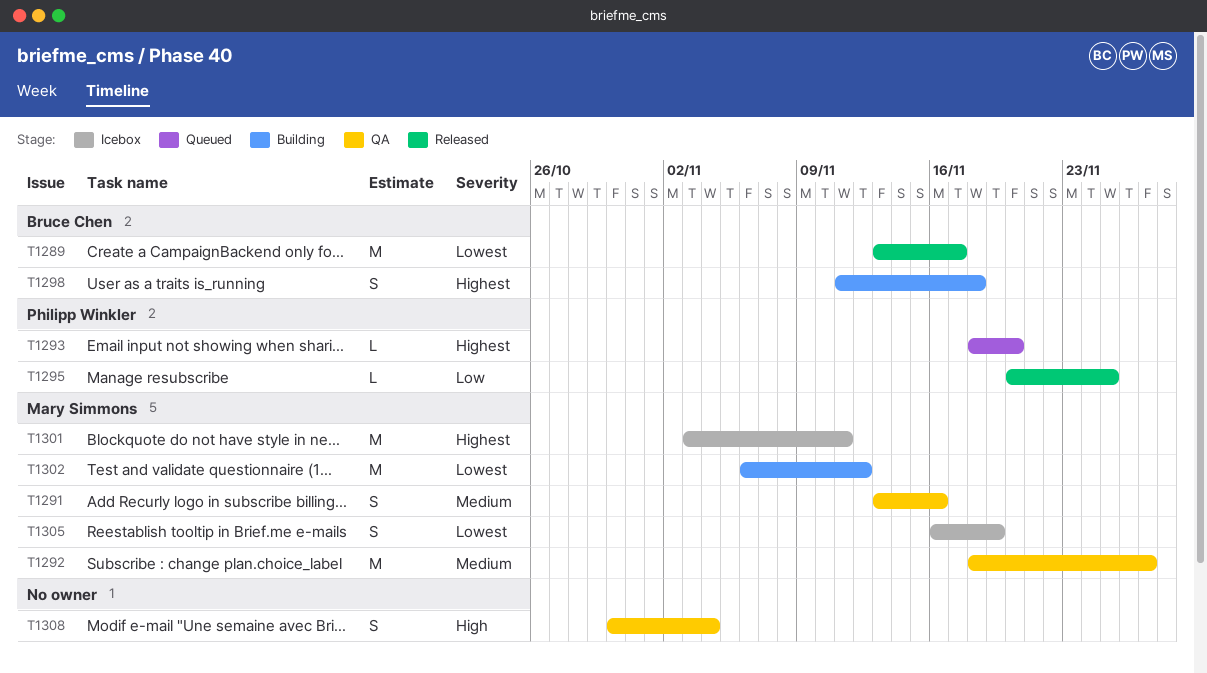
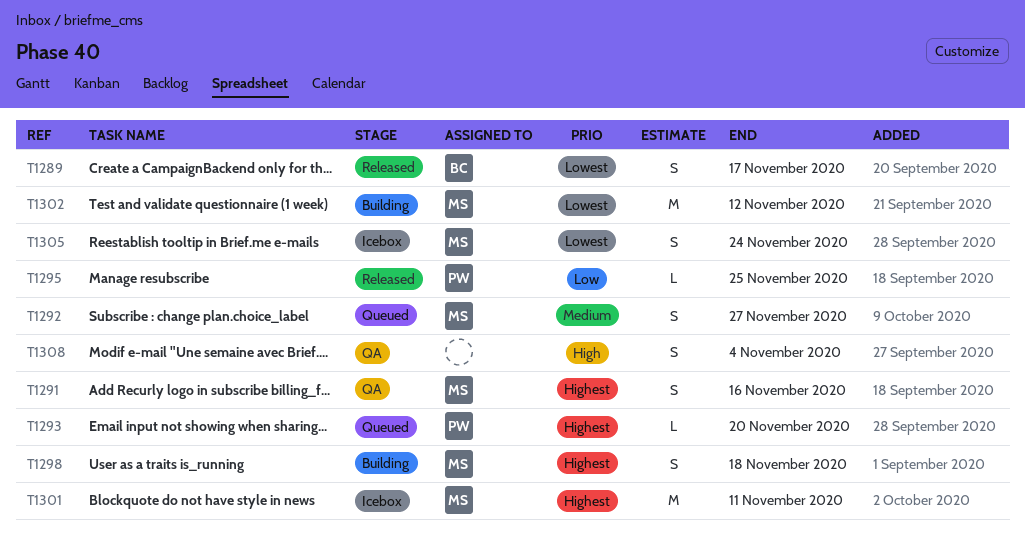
T1289, estimate: M -> S
T1291, priority: Medium -> Highest
T1292, status: QA -> Queued
T1292, estimate: M -> S
T1298, owner: Bruce Chen -> Mary Simmons
T1305, due: Nov 19 -> Nov 24

